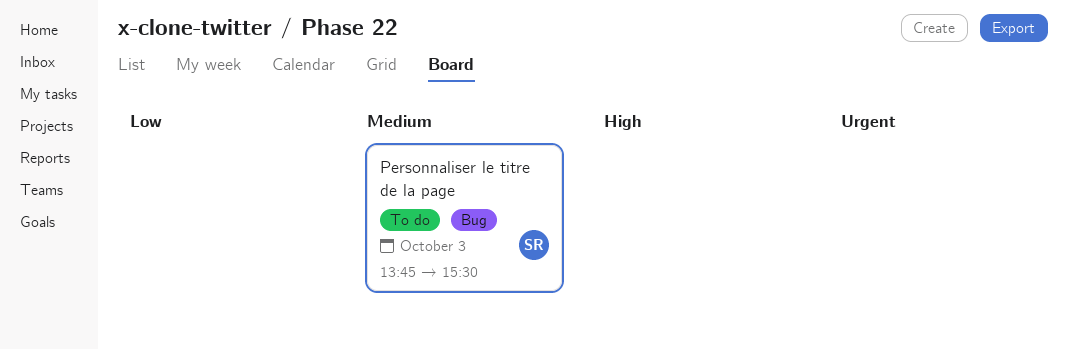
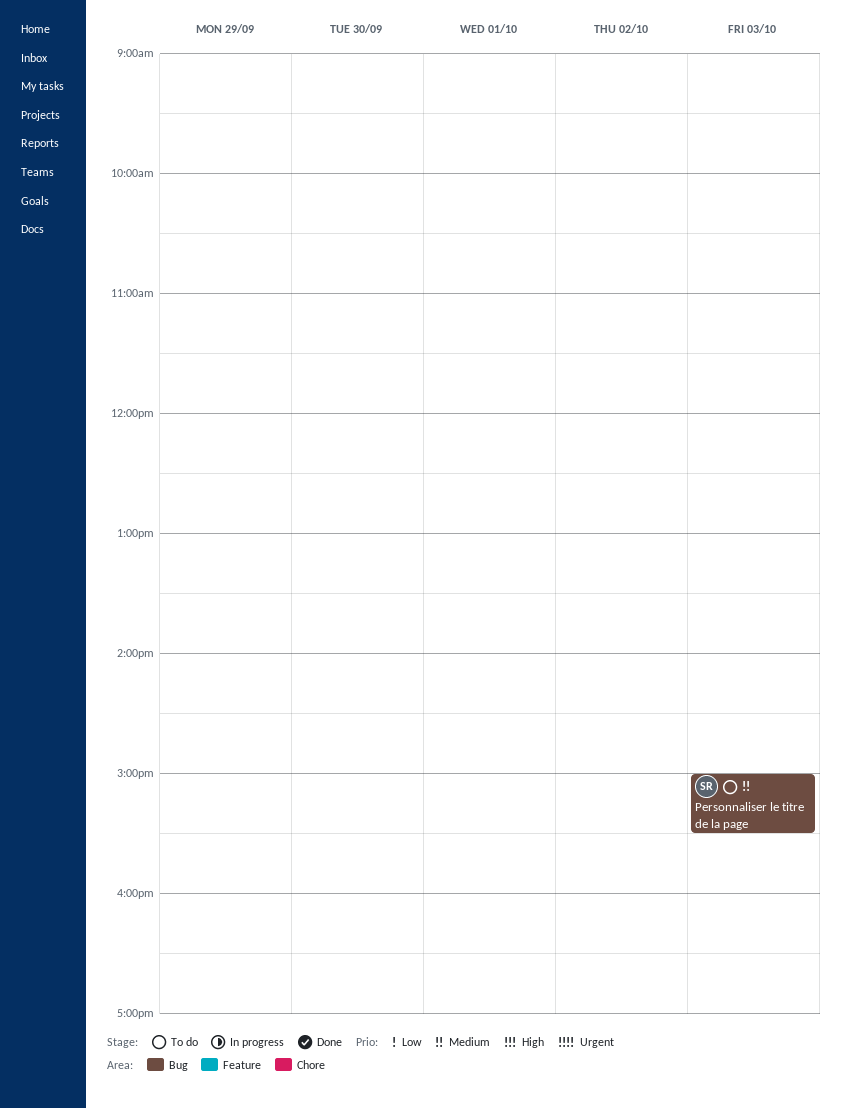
Personnaliser le titre de la page, begins: 13:45 -> 15:00

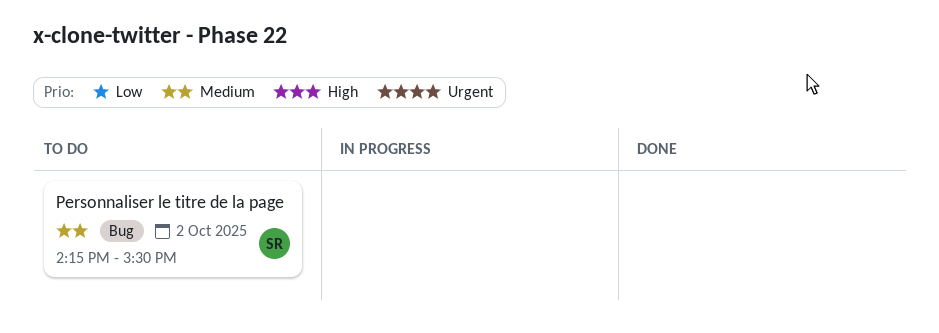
Personnaliser le titre de la page, day: Oct 3 -> Oct 2
Personnaliser le titre de la page, begins: 15:00 -> 14:15

